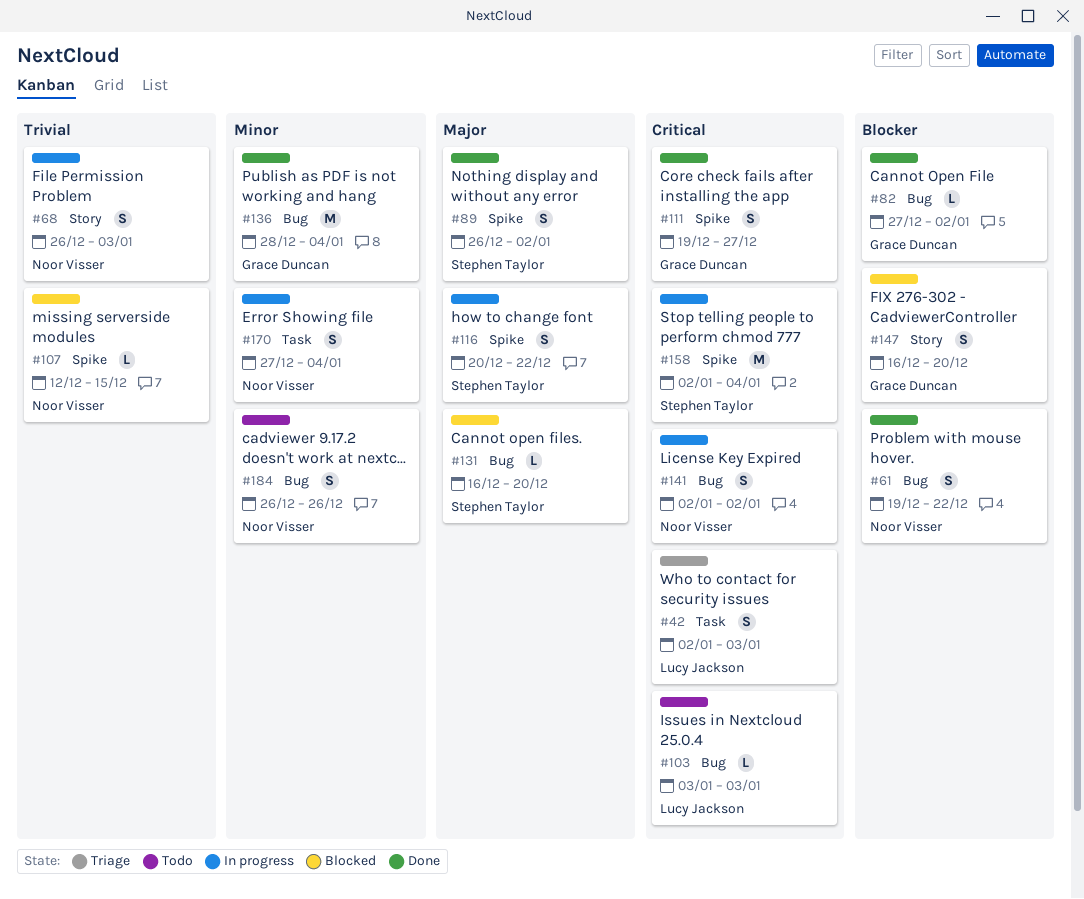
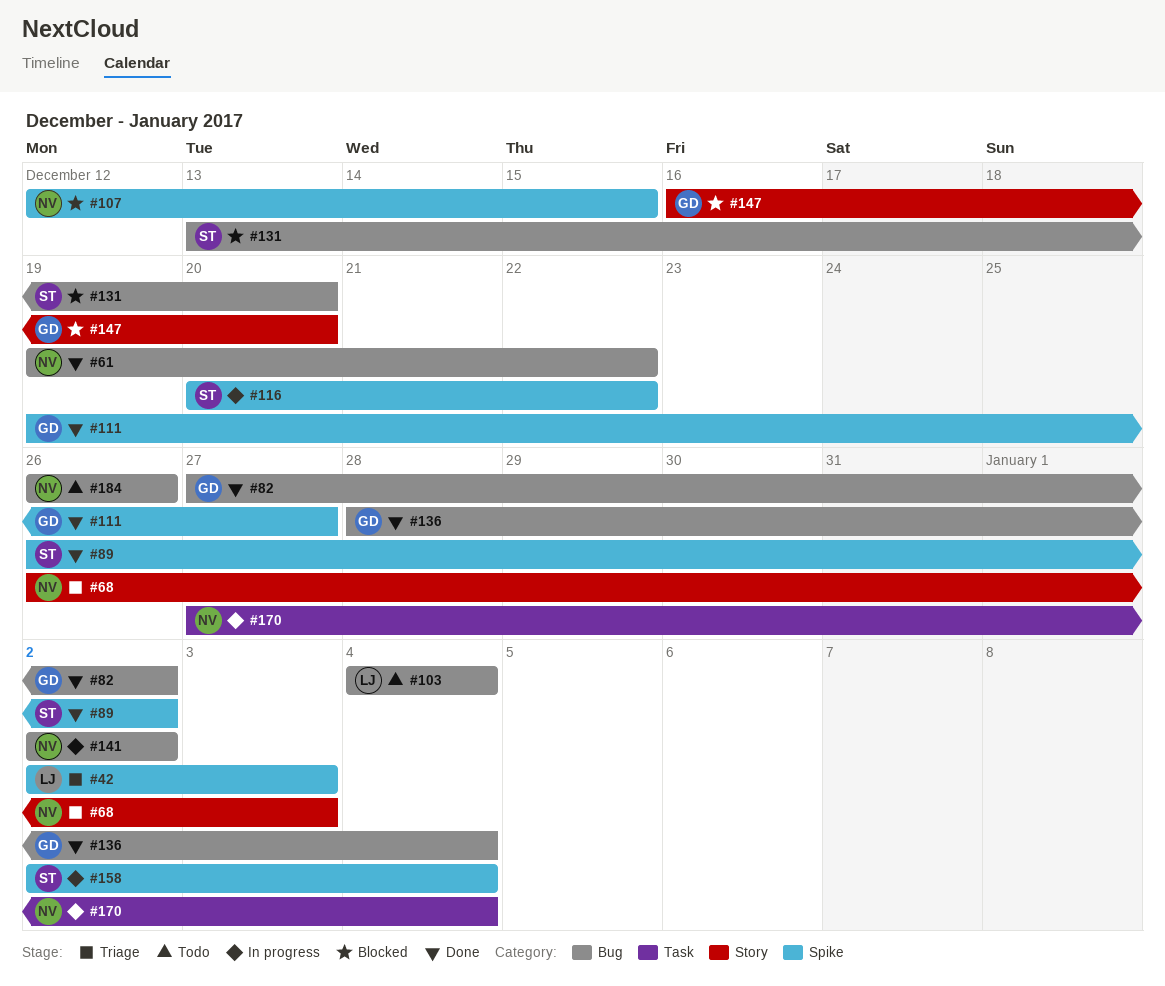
#42, label: Task -> Spike
#68, status: In progress -> Triage
#103, start: Jan 3 -> Jan 4
#103, due: Jan 3 -> Jan 4
#131, start: Dec 16 -> Dec 13

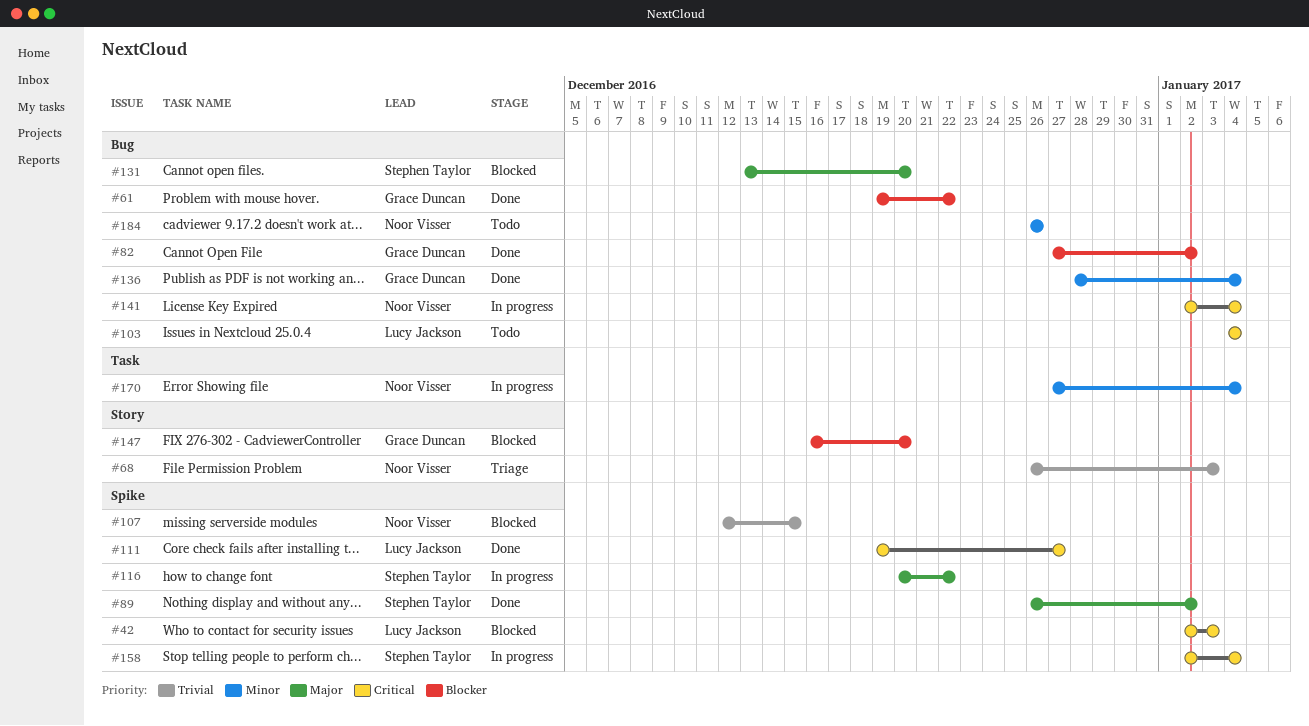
#42, status: Triage -> Blocked
#61, owner: Noor Visser -> Grace Duncan
#111, owner: Grace Duncan -> Lucy Jackson
#141, due: Jan 2 -> Jan 4

